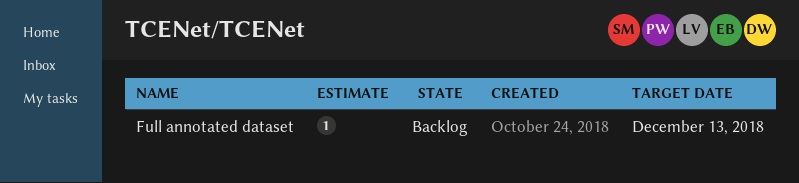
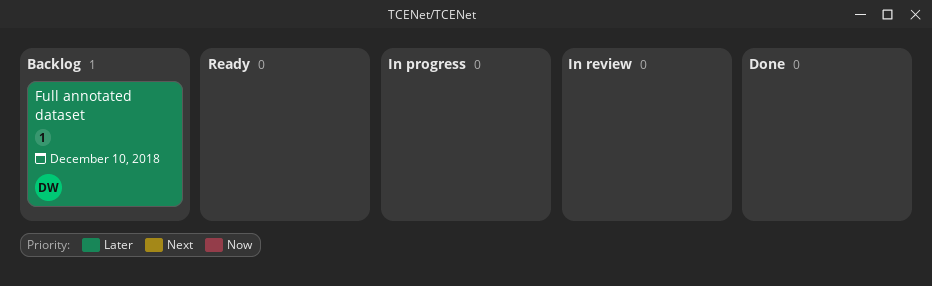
Full annotated dataset, due: Dec 13 -> Dec 10

